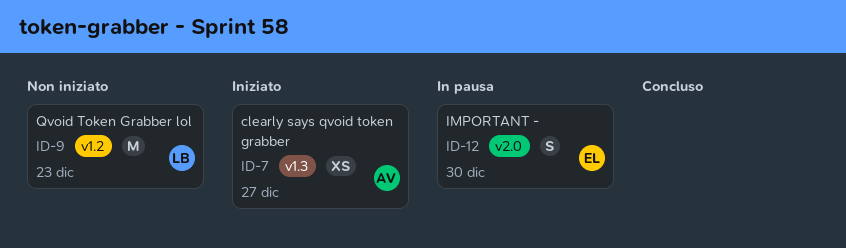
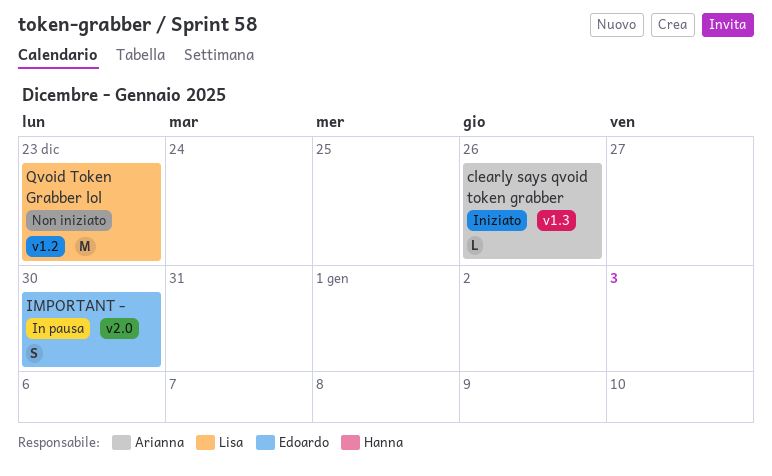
clearly says qvoid token grabber, estimate: XS -> L
clearly says qvoid token grabber, due: Dec 27 -> Dec 26

